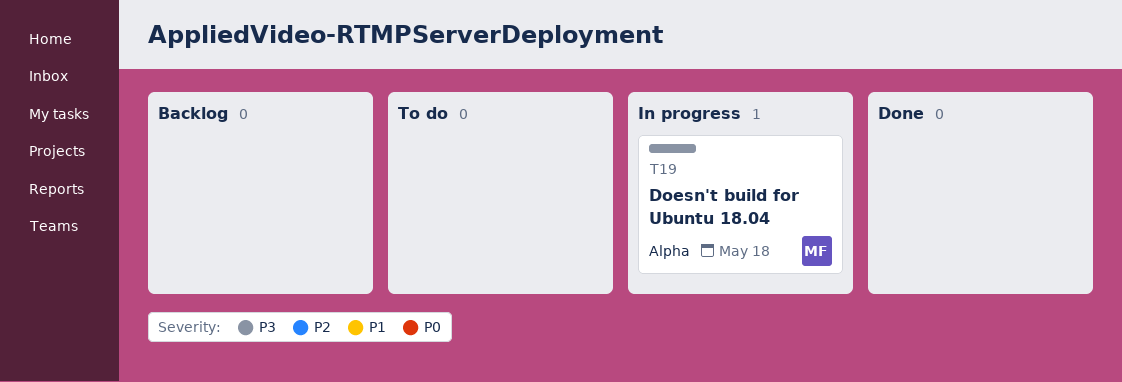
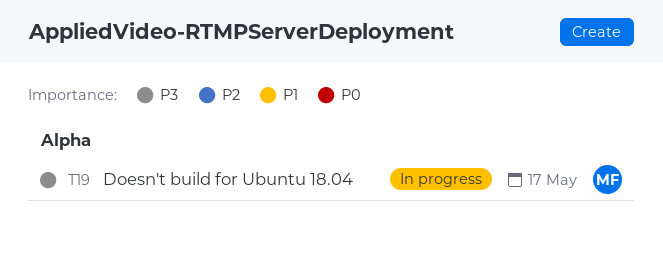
T19, due: May 18 -> May 17

